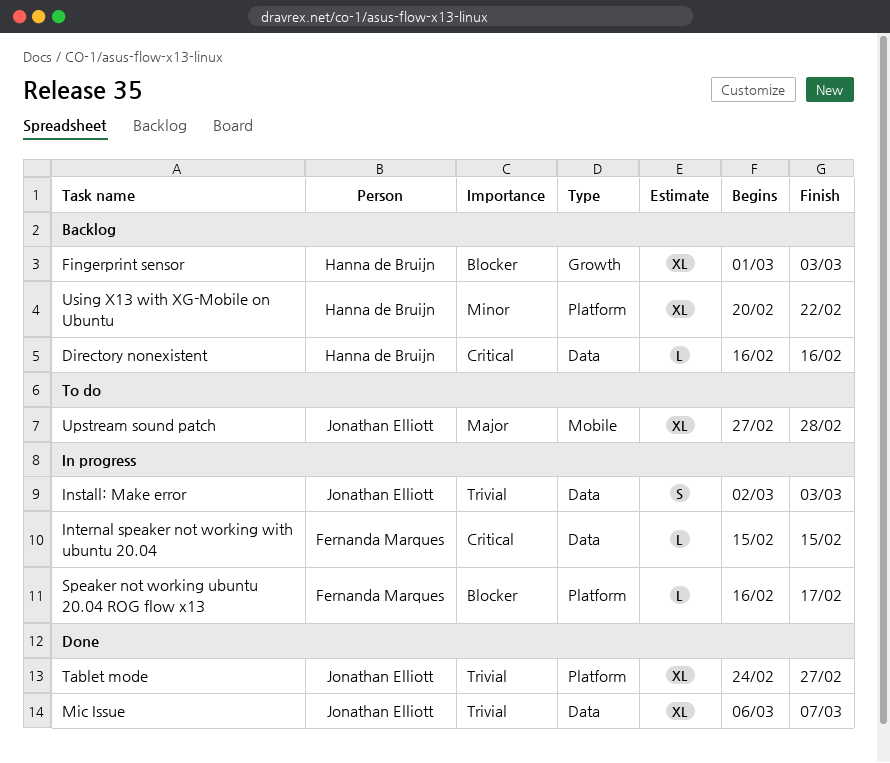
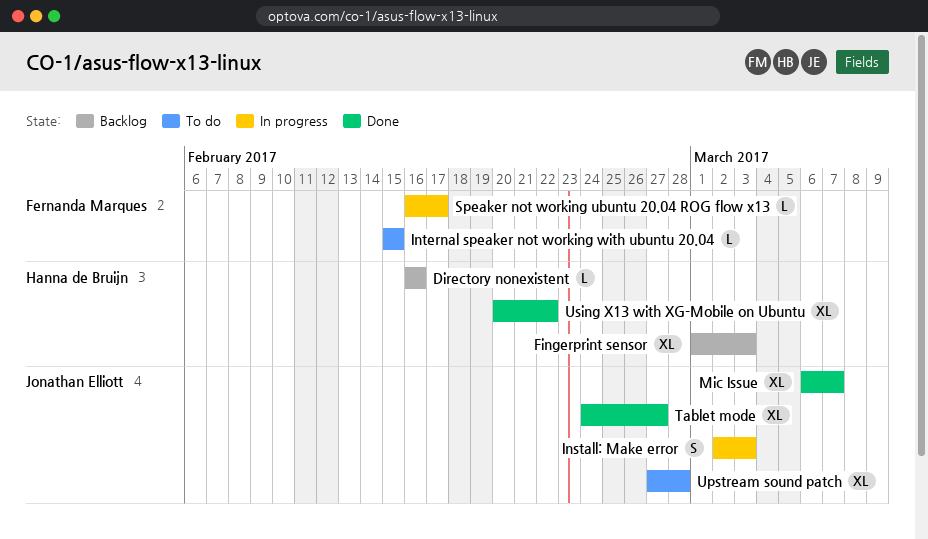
Internal speaker not working with ubuntu 20.04, status: In progress -> To do
Using X13 with XG-Mobile on Ubuntu, status: Backlog -> Done

